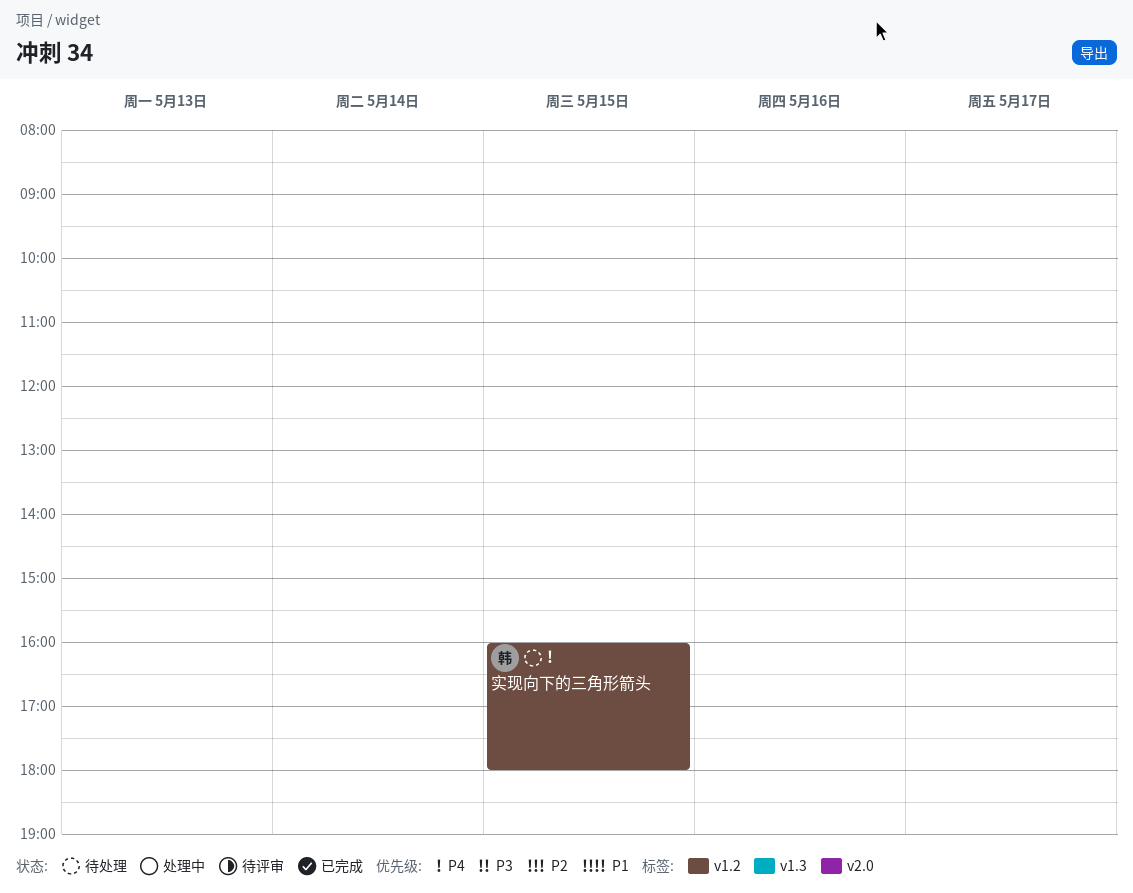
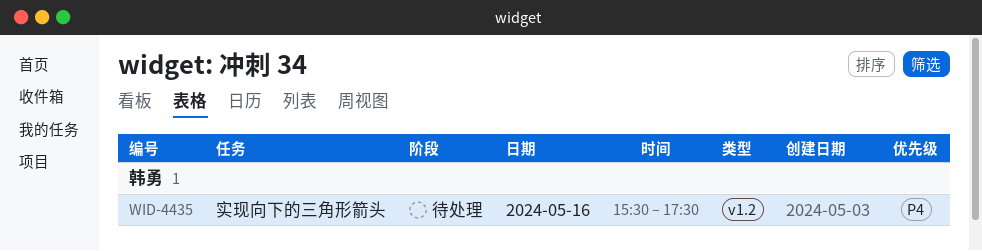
实现向下的三角形箭头, day: May 15 -> May 16
实现向下的三角形箭头, begins: 16:00 -> 15:30
实现向下的三角形箭头, ends: 18:00 -> 17:30

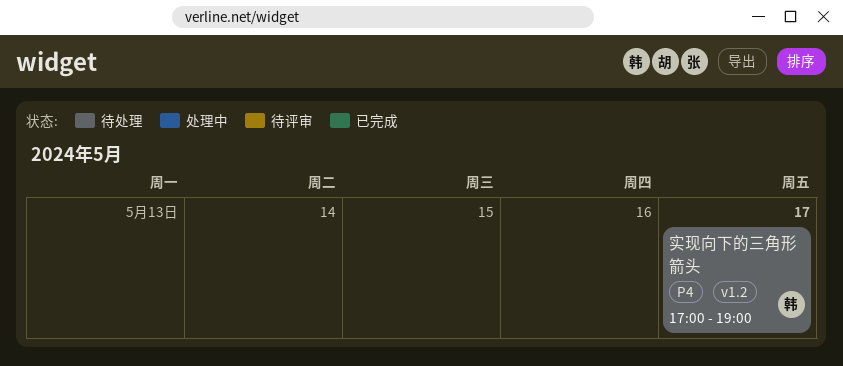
实现向下的三角形箭头, day: May 16 -> May 17
实现向下的三角形箭头, begins: 15:30 -> 17:00
实现向下的三角形箭头, ends: 17:30 -> 19:00

